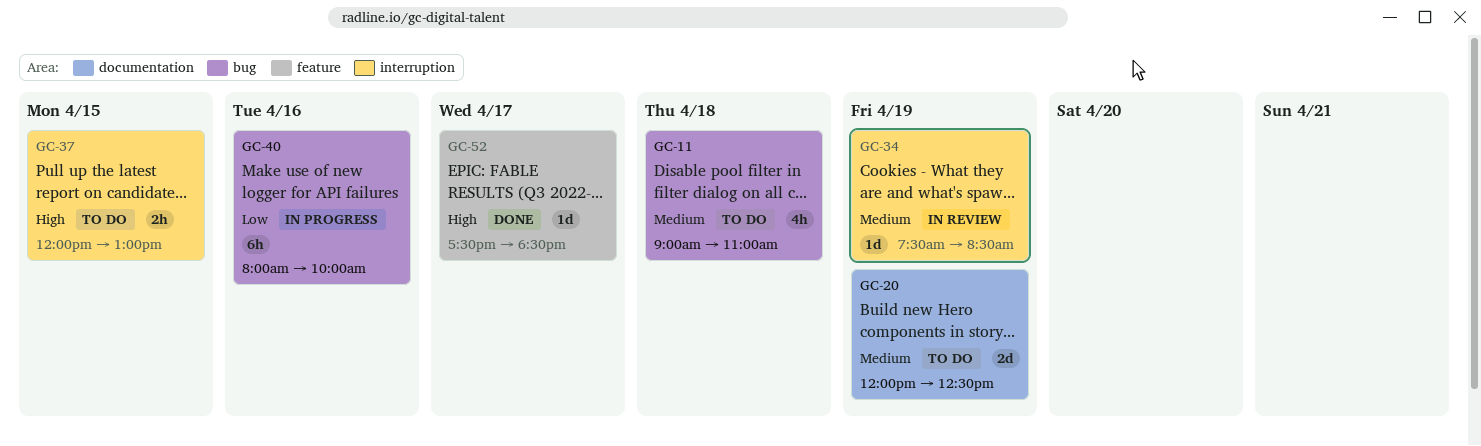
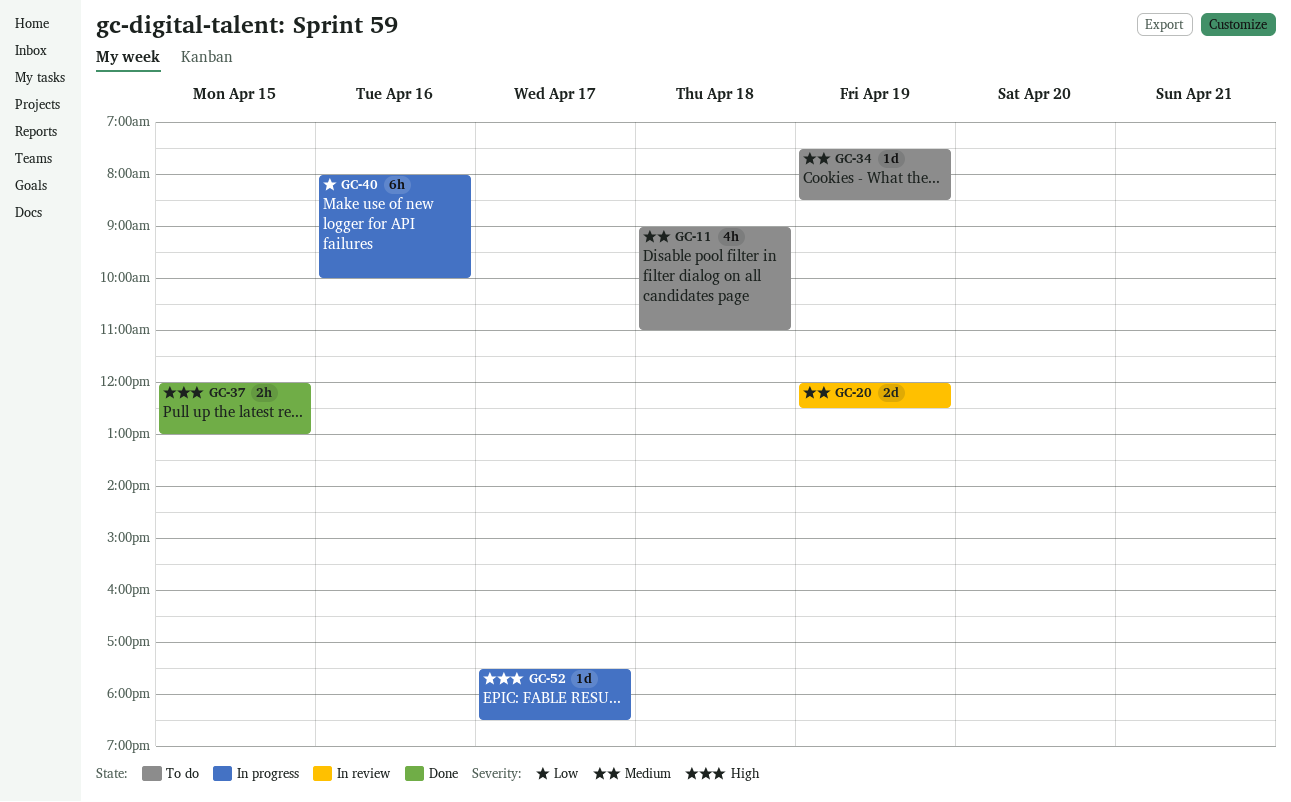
GC-20, status: To do -> In review
GC-34, status: In review -> To do
GC-37, status: To do -> Done
GC-52, status: Done -> In progress

